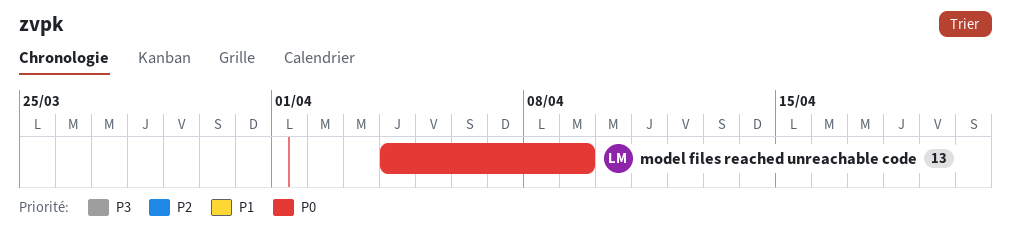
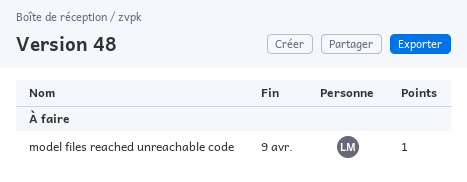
model files reached unreachable code, estimate: 13 -> 1

